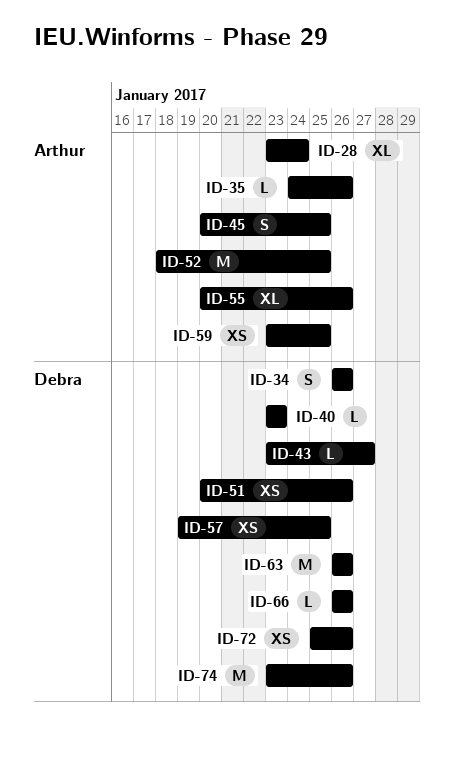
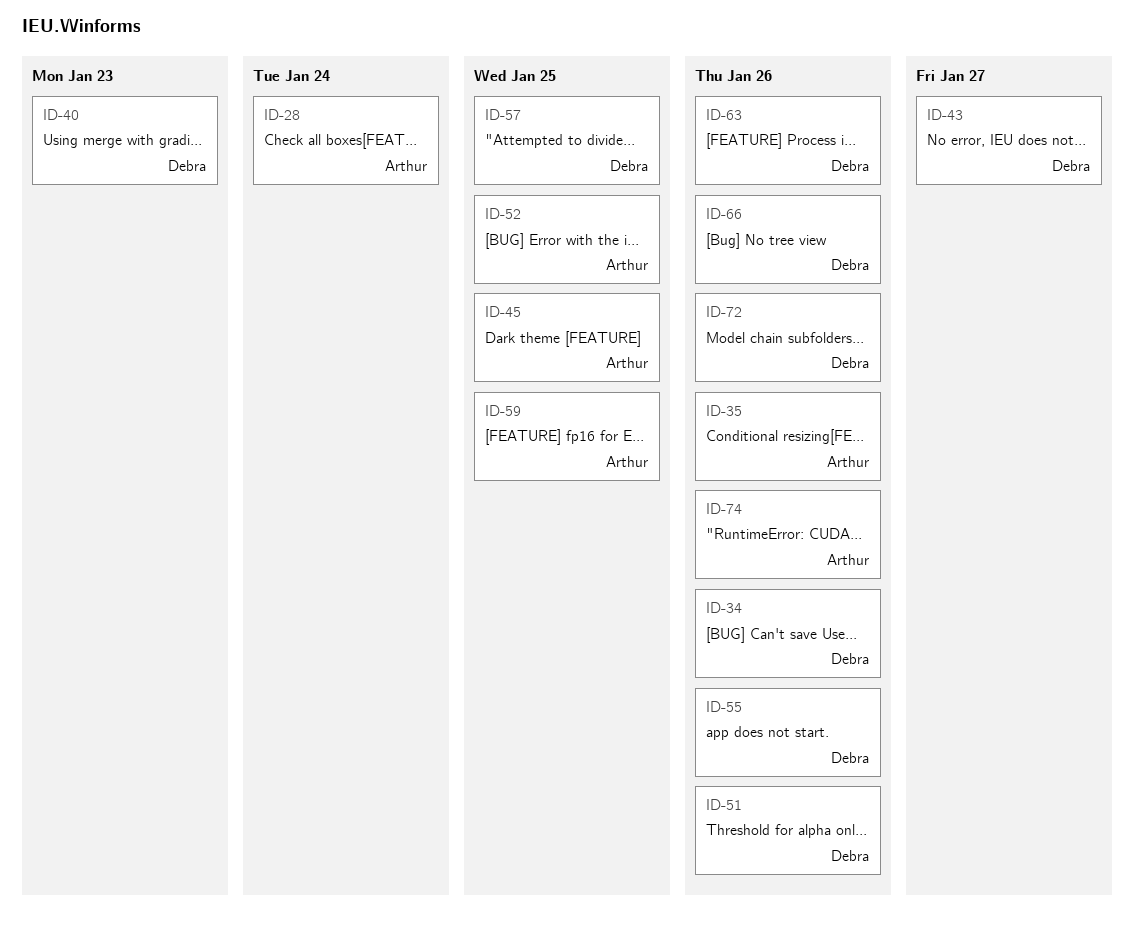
ID-55, owner: Arthur -> Debra
ID-74, owner: Debra -> Arthur

